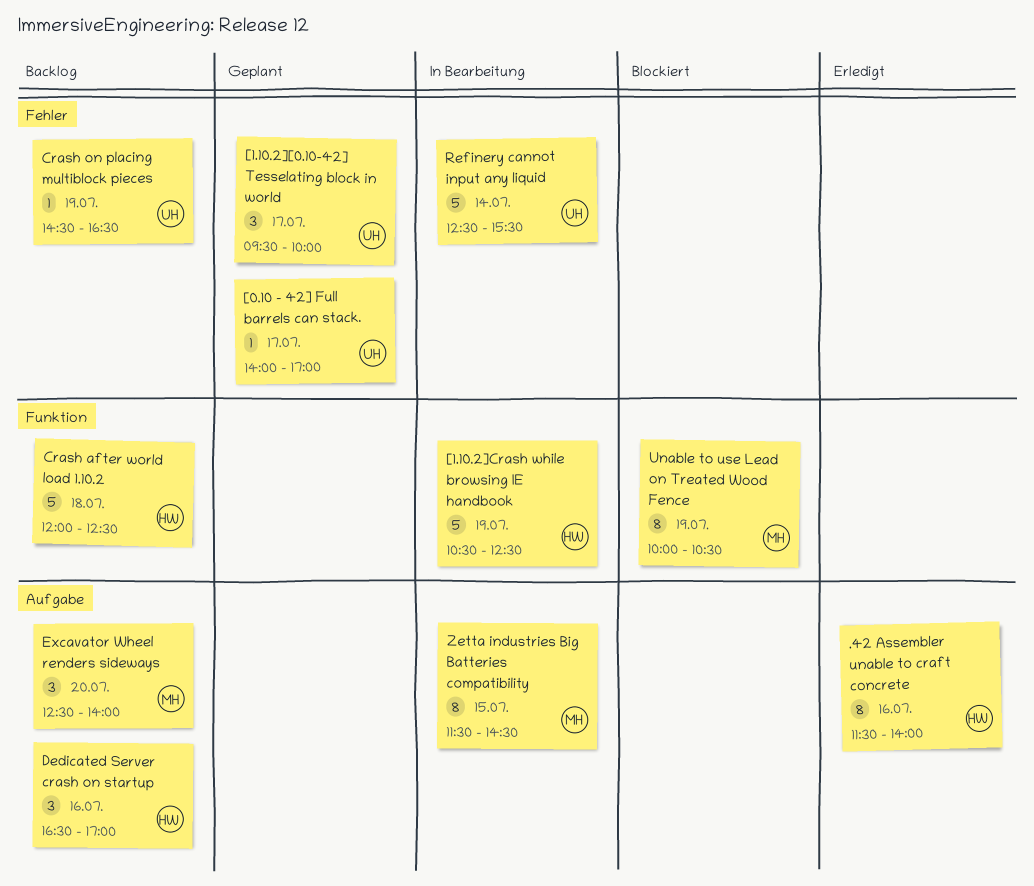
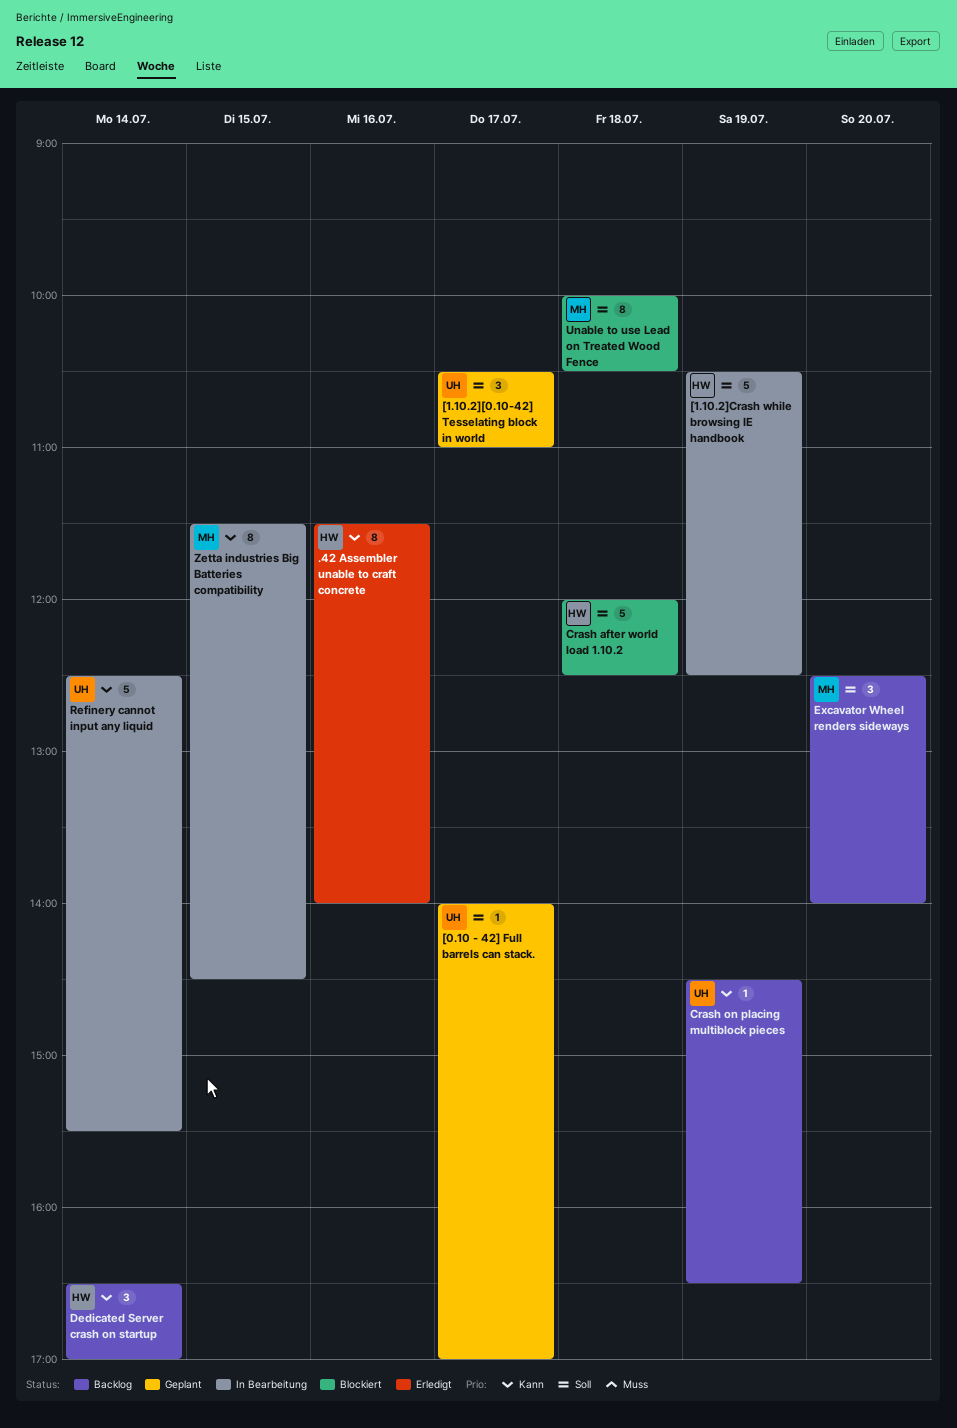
[1.10.2][0.10-42] Tesselating block in world, begins: 09:30 -> 10:30
[1.10.2][0.10-42] Tesselating block in world, ends: 10:00 -> 11:00
Crash after world load 1.10.2, status: Backlog -> Blockiert
Dedicated Server crash on startup, day: Jul 16 -> Jul 14
Unable to use Lead on Treated Wood Fence, day: Jul 19 -> Jul 18

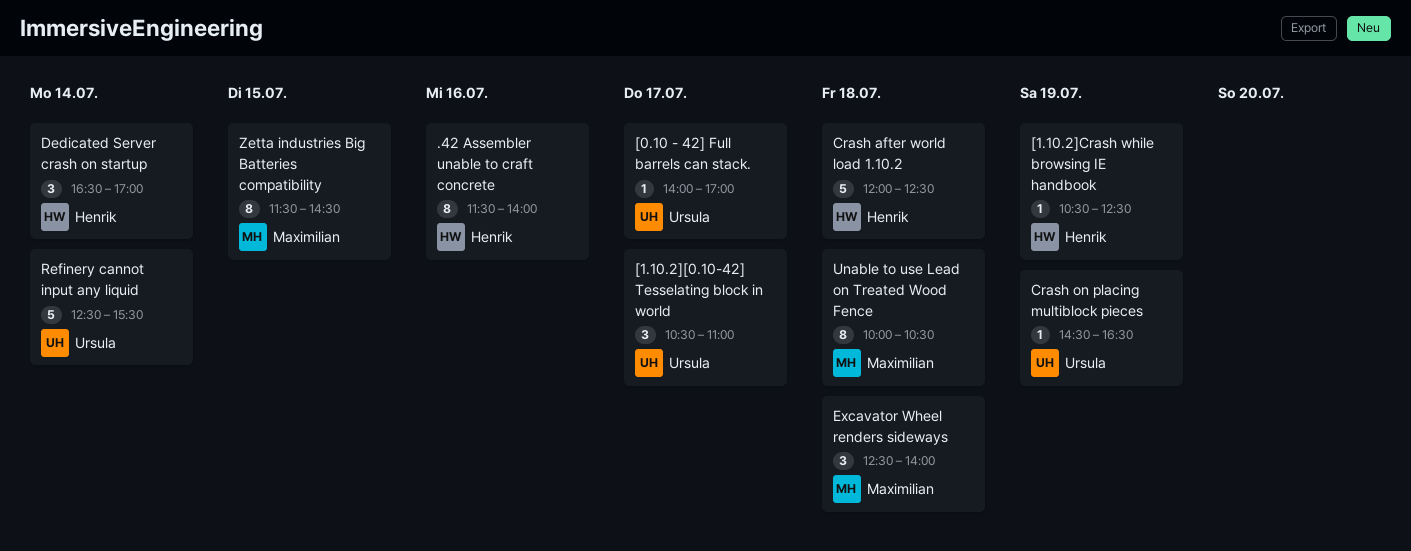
[1.10.2]Crash while browsing IE handbook, estimate: 5 -> 1
Excavator Wheel renders sideways, day: Jul 20 -> Jul 18

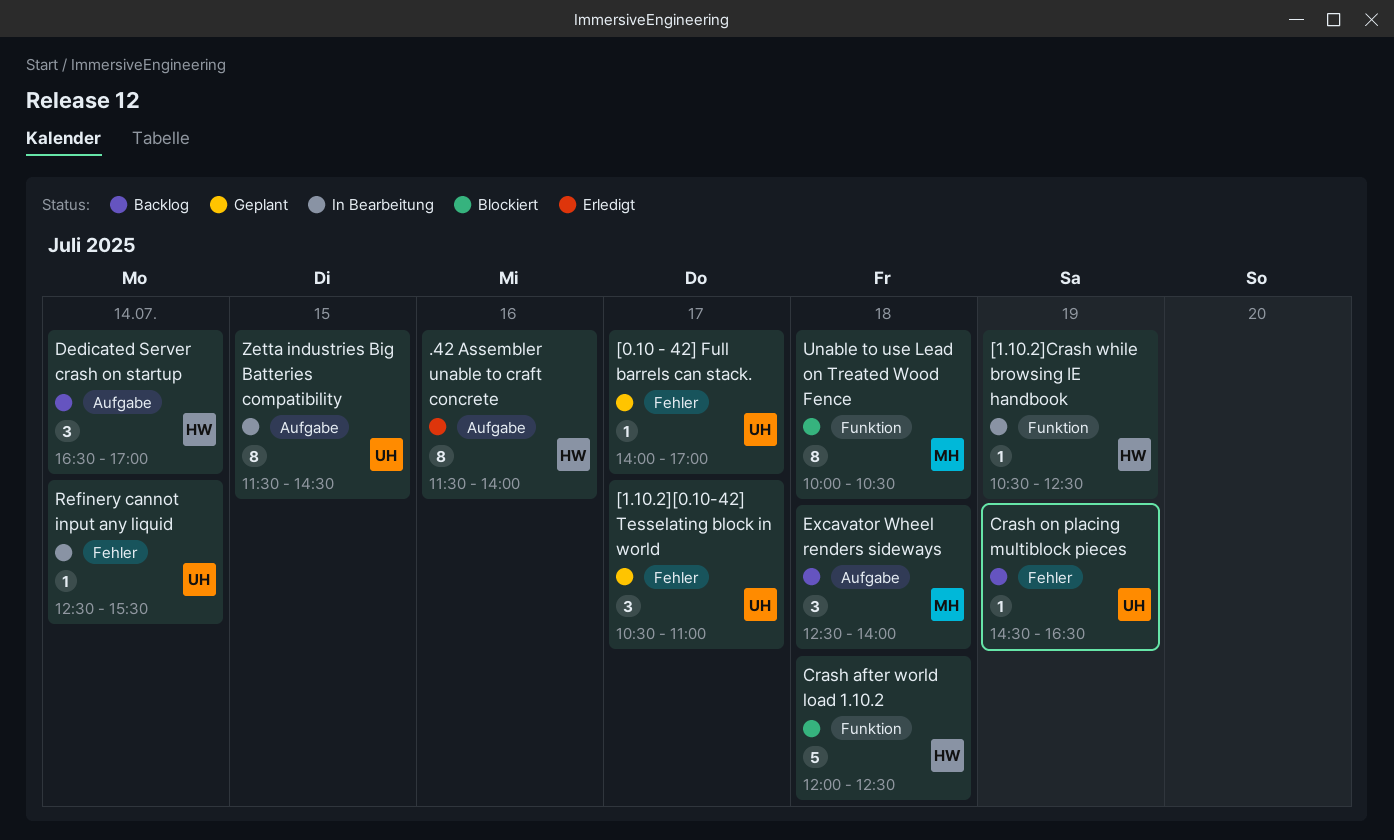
Refinery cannot input any liquid, estimate: 5 -> 1
Zetta industries Big Batteries compatibility, owner: Maximilian -> Ursula

